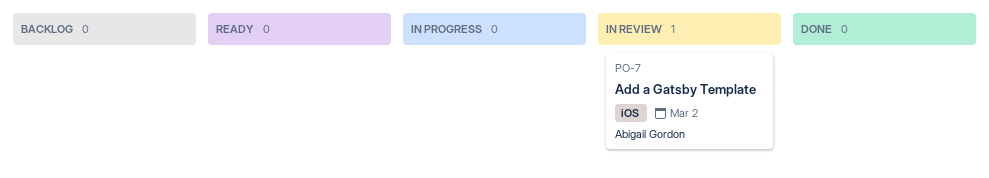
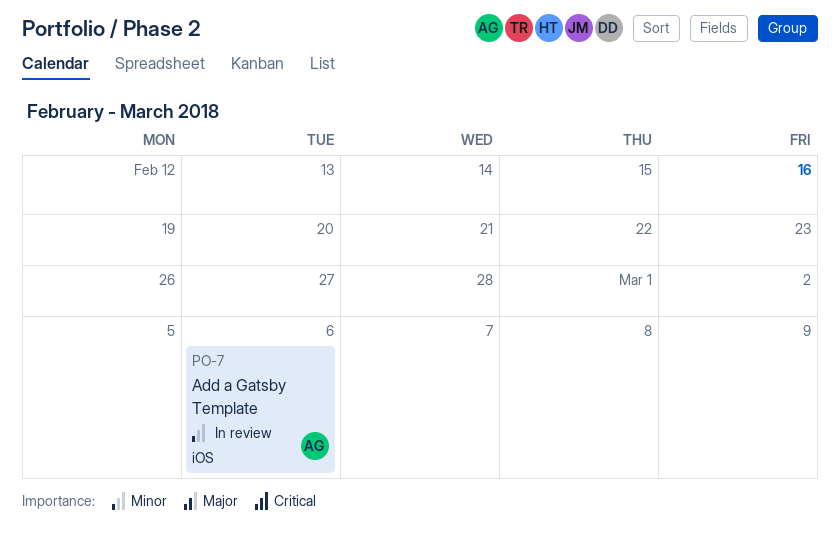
PO-7, due: Mar 2 -> Mar 6

